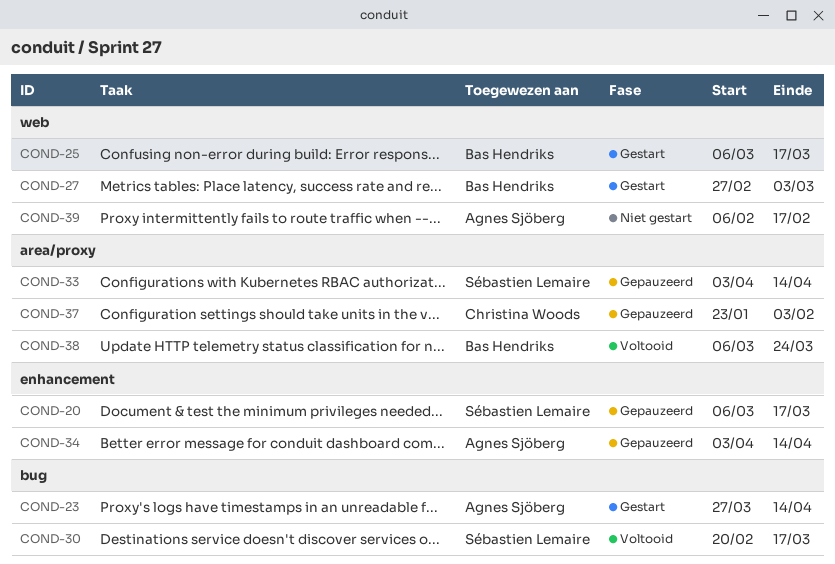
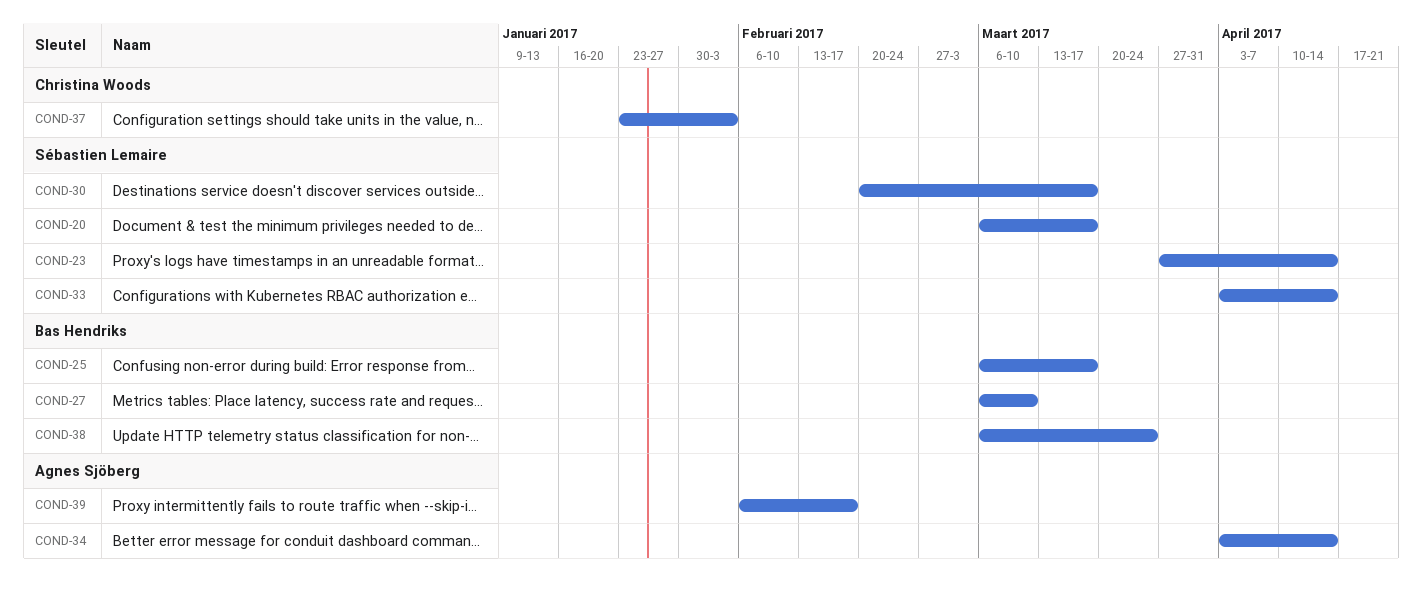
COND-23, owner: Agnes Sjöberg -> Sébastien Lemaire
COND-27, start: Feb 27 -> Mar 6
COND-27, due: Mar 3 -> Mar 10

